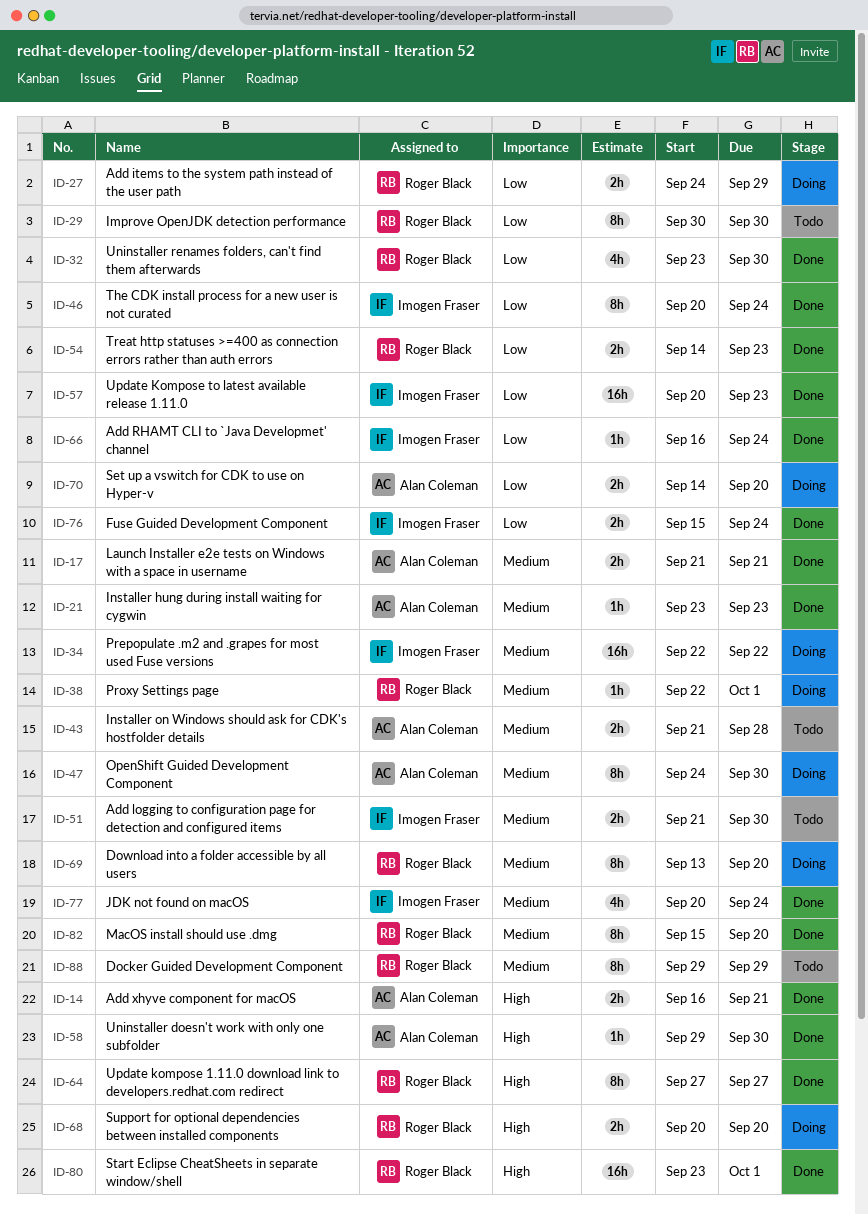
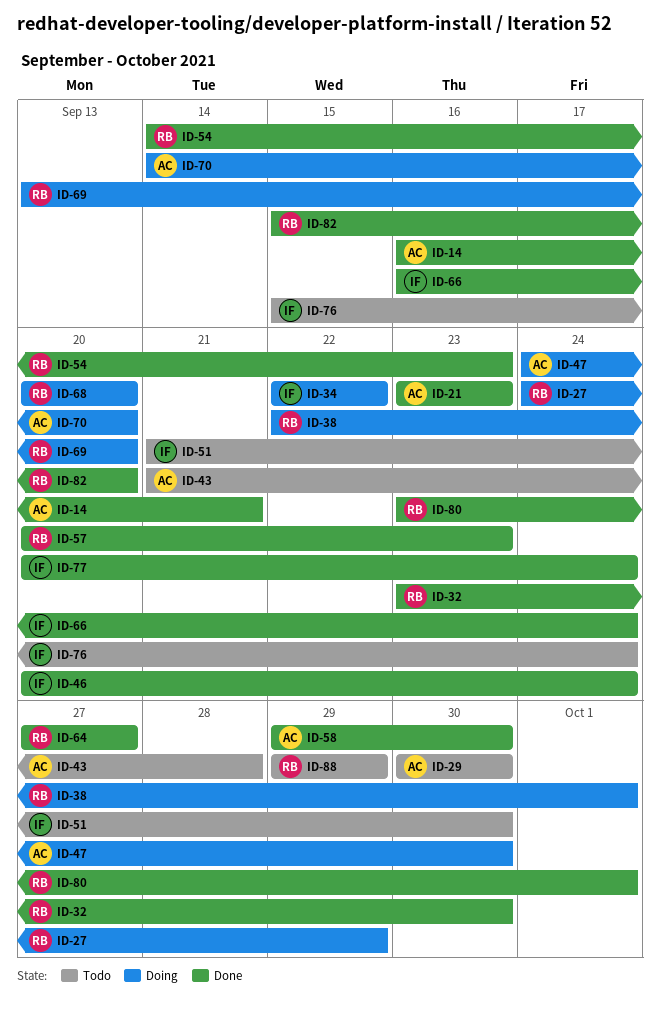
ID-17: present -> none
ID-29, owner: Roger Black -> Alan Coleman
ID-57, owner: Imogen Fraser -> Roger Black
ID-76, status: Done -> Todo

